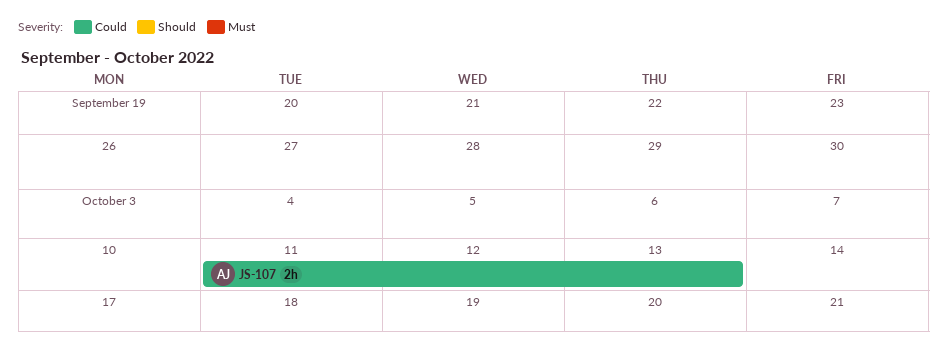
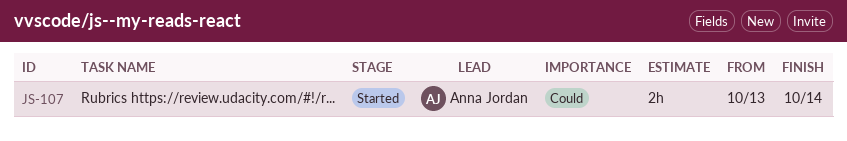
JS-107, start: Oct 11 -> Oct 13
JS-107, due: Oct 13 -> Oct 14

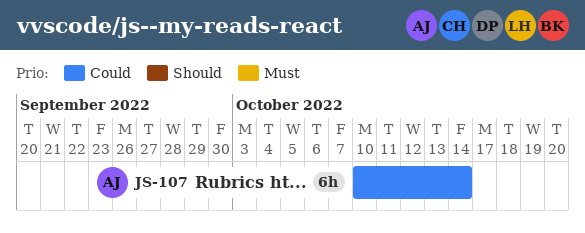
JS-107, estimate: 2h -> 6h
JS-107, start: Oct 13 -> Oct 10

